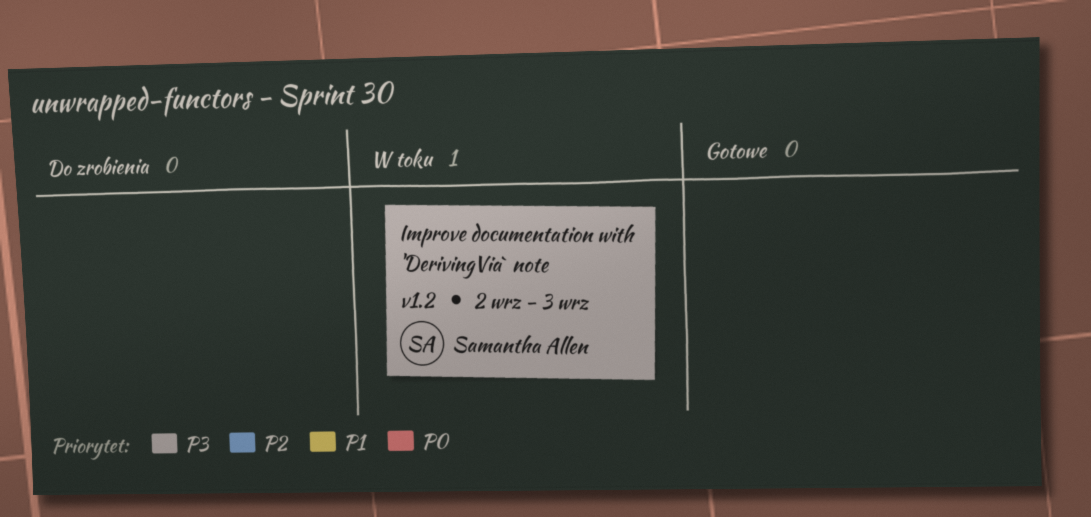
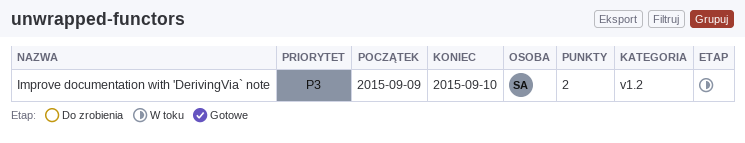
Improve documentation with 'DerivingVia` note, estimate: 1 -> 2
Improve documentation with 'DerivingVia` note, start: Sep 2 -> Sep 9
Improve documentation with 'DerivingVia` note, due: Sep 3 -> Sep 10

